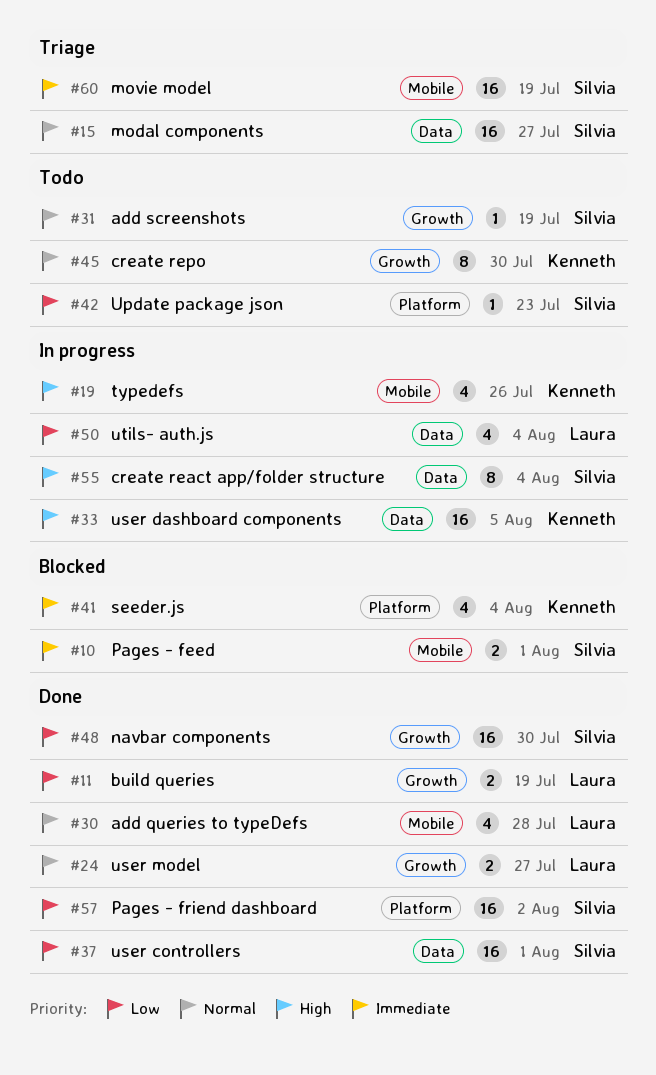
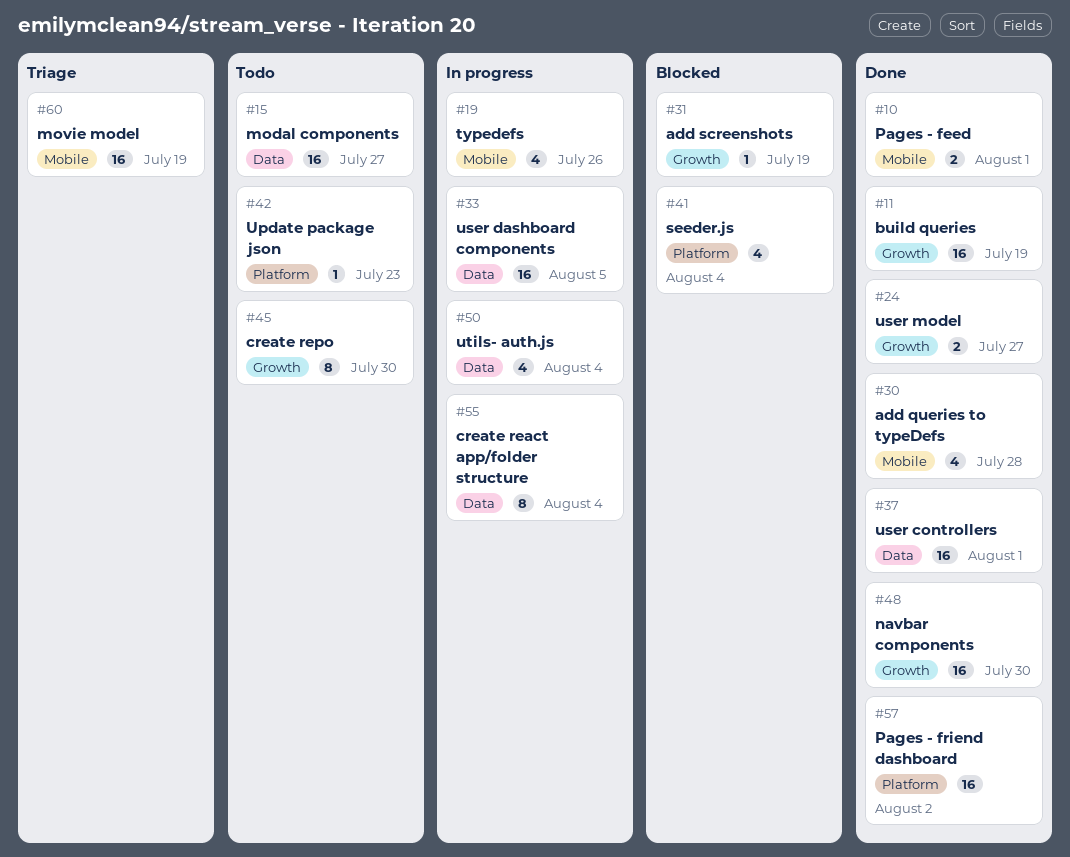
#10, status: Blocked -> Done
#11, estimate: 2 -> 16
#15, status: Triage -> Todo
#31, status: Todo -> Blocked

